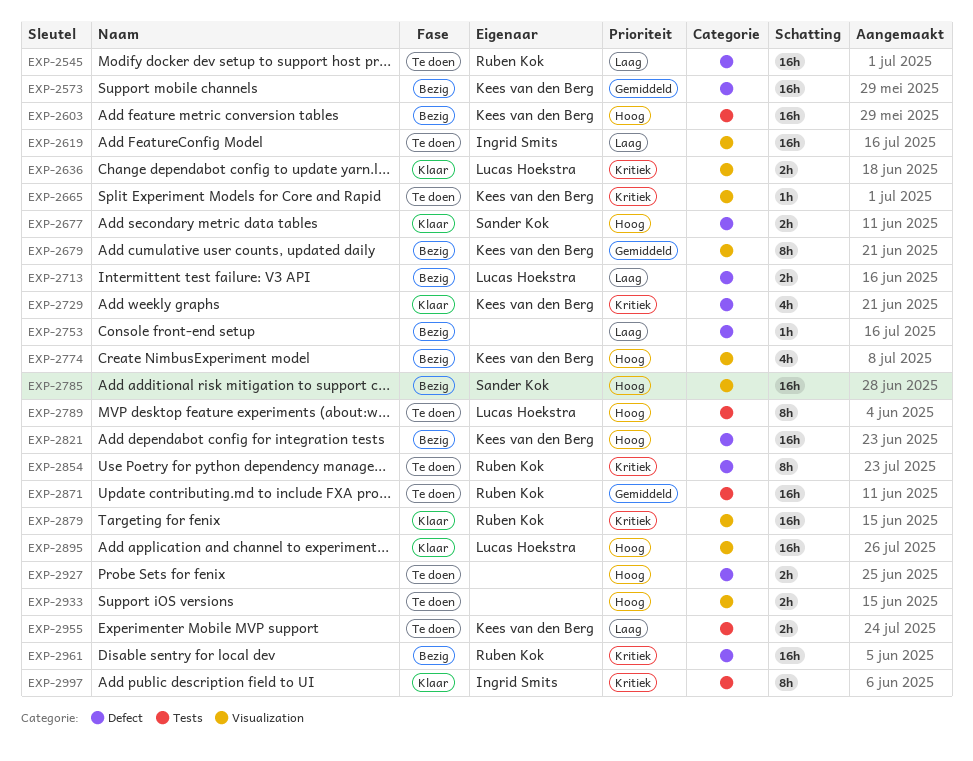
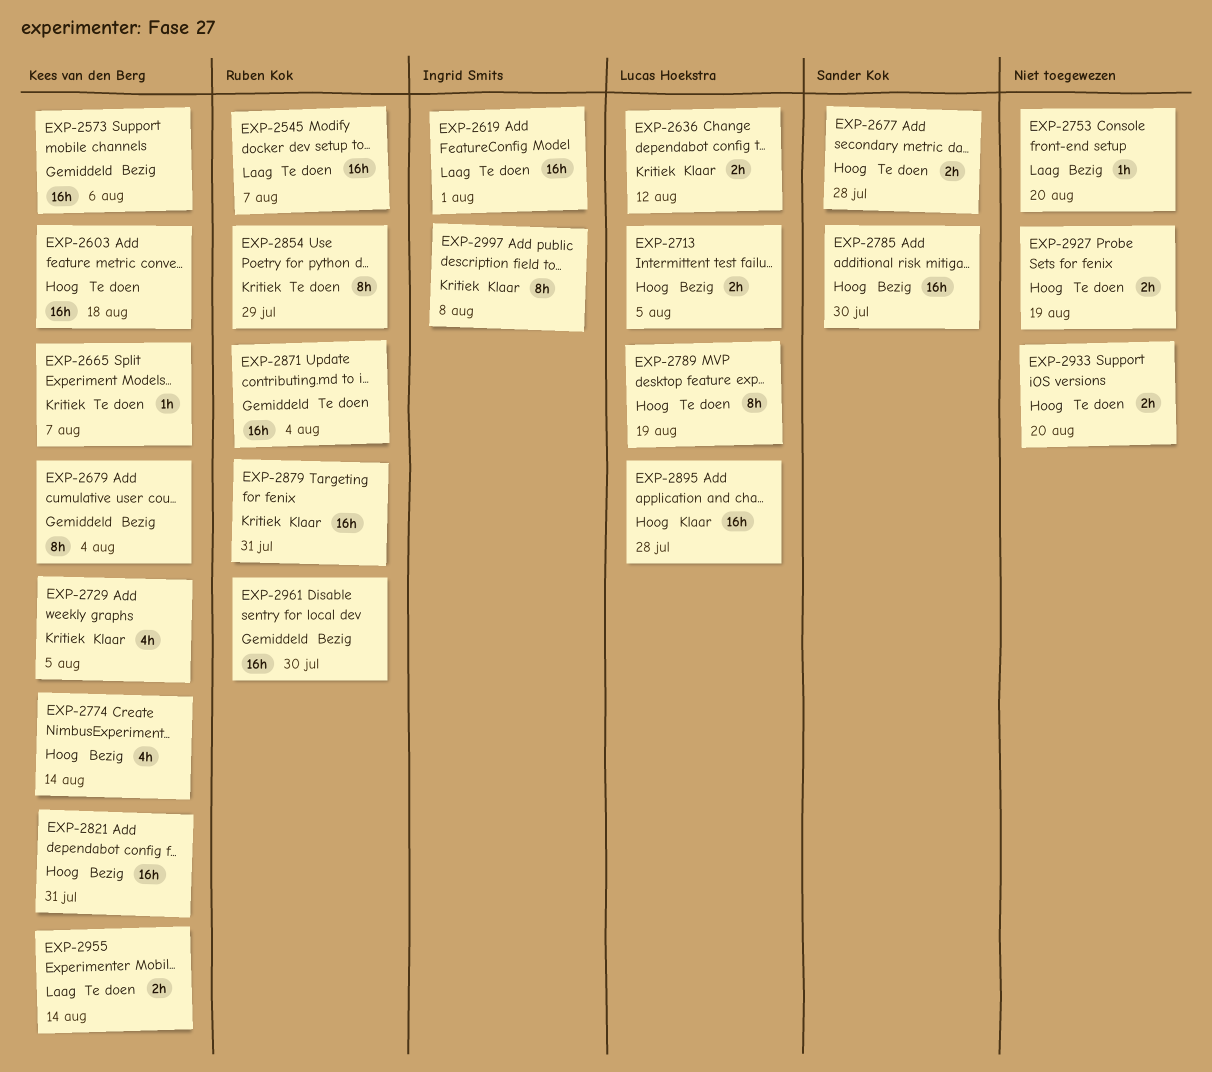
EXP-2603, status: Bezig -> Te doen
EXP-2677, status: Klaar -> Te doen
EXP-2713, priority: Laag -> Hoog
EXP-2961, priority: Kritiek -> Gemiddeld

